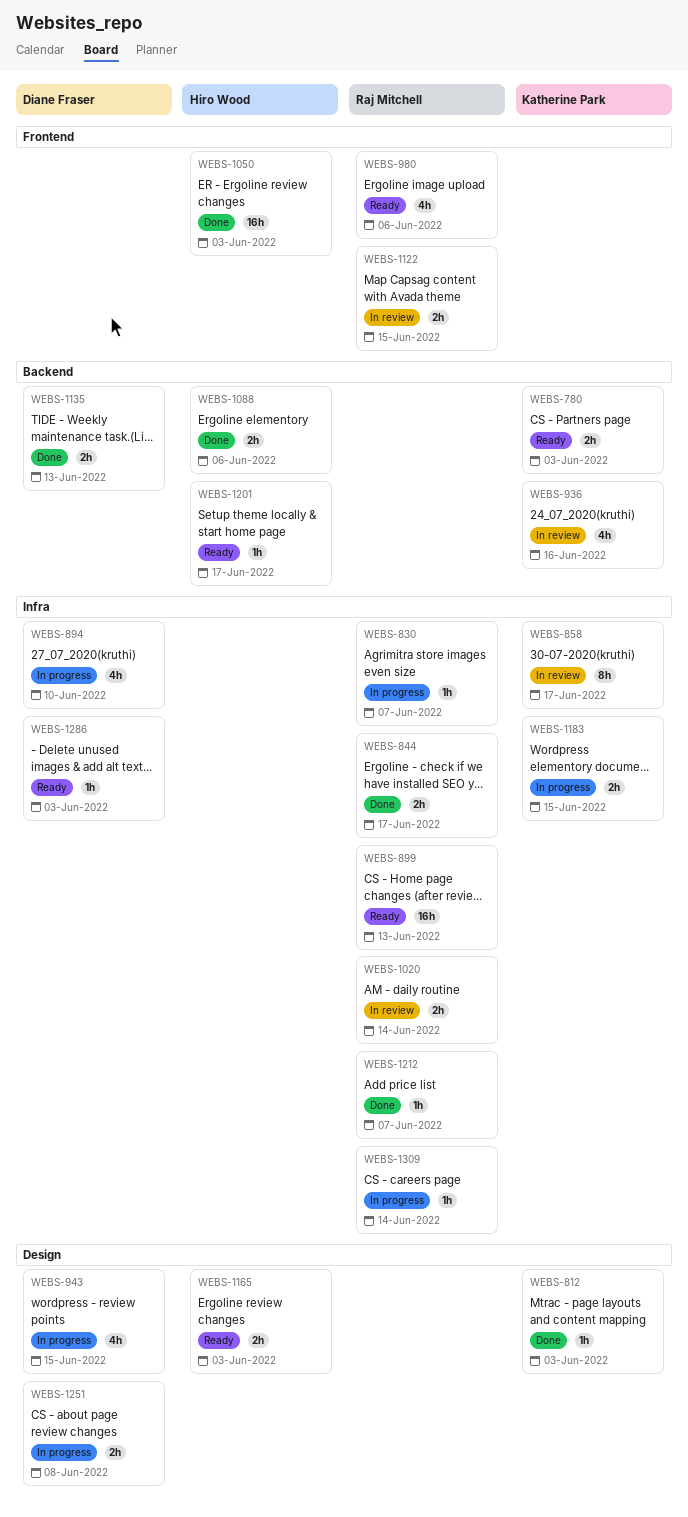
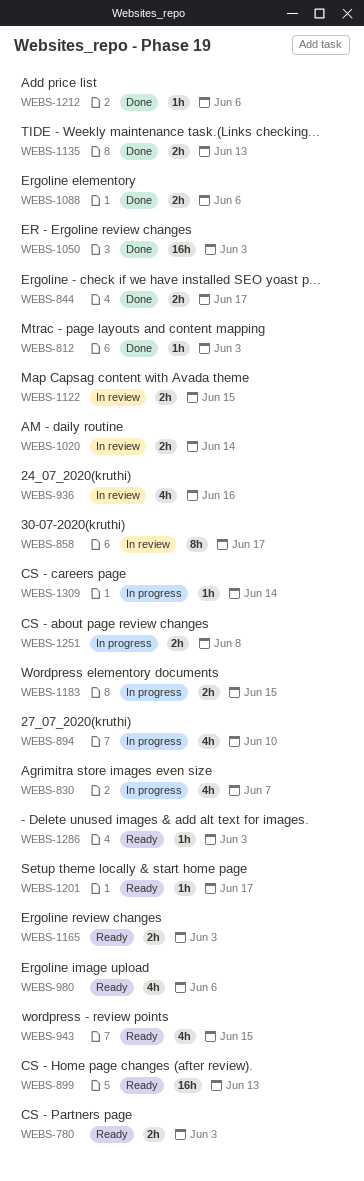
WEBS-830, estimate: 1h -> 4h
WEBS-943, status: In progress -> Ready
WEBS-1212, due: Jun 7 -> Jun 6

